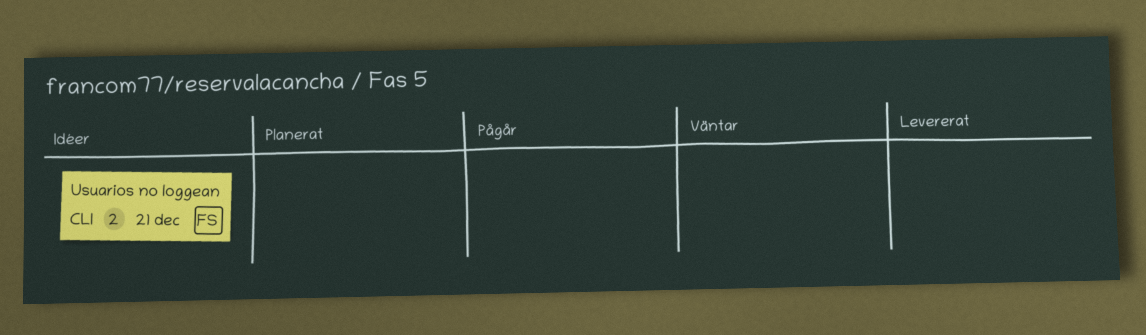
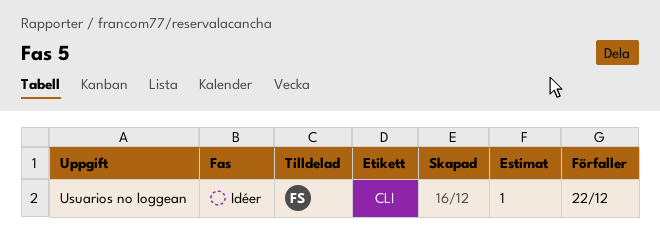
Usuarios no loggean, estimate: 2 -> 1
Usuarios no loggean, due: Dec 21 -> Dec 22

